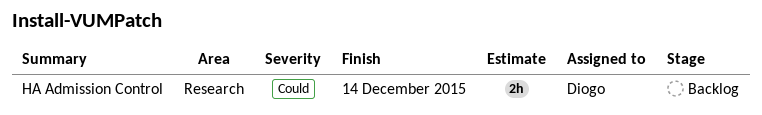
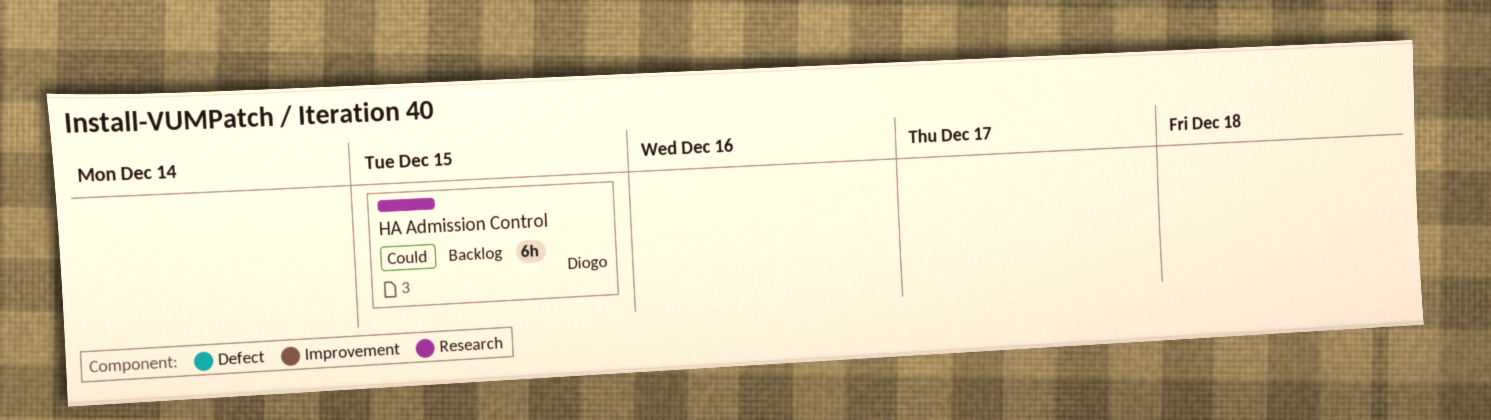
HA Admission Control, estimate: 2h -> 6h
HA Admission Control, due: Dec 14 -> Dec 15

